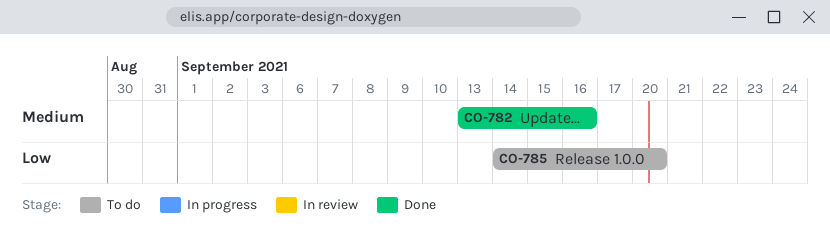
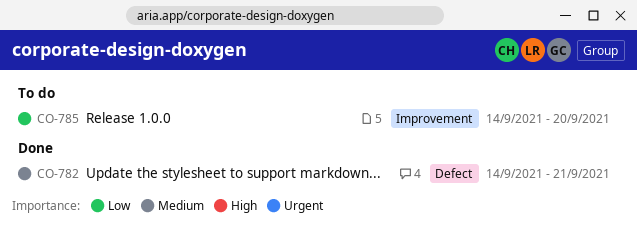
CO-782, start: Sep 13 -> Sep 14
CO-782, due: Sep 16 -> Sep 21

